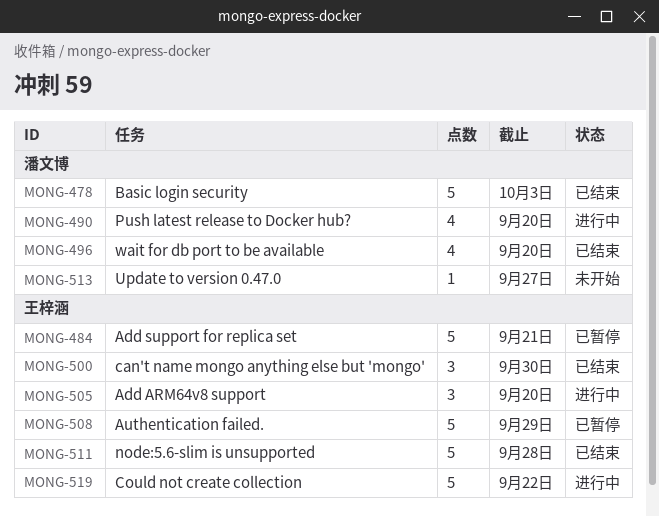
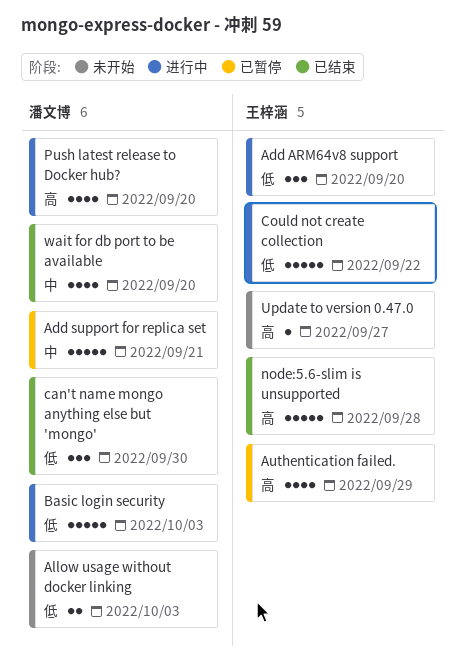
Add support for replica set, owner: 王梓涵 -> 潘文博
Allow usage without docker linking: none -> present
Authentication failed., estimate: 5 -> 4
Basic login security, status: 已结束 -> 进行中
can't name mongo anything else but 'mongo', owner: 王梓涵 -> 潘文博
Update to version 0.47.0, owner: 潘文博 -> 王梓涵

